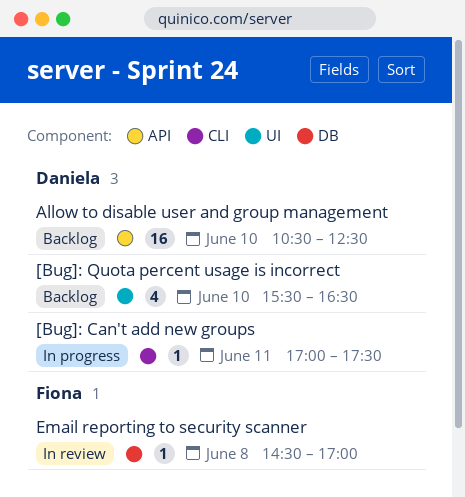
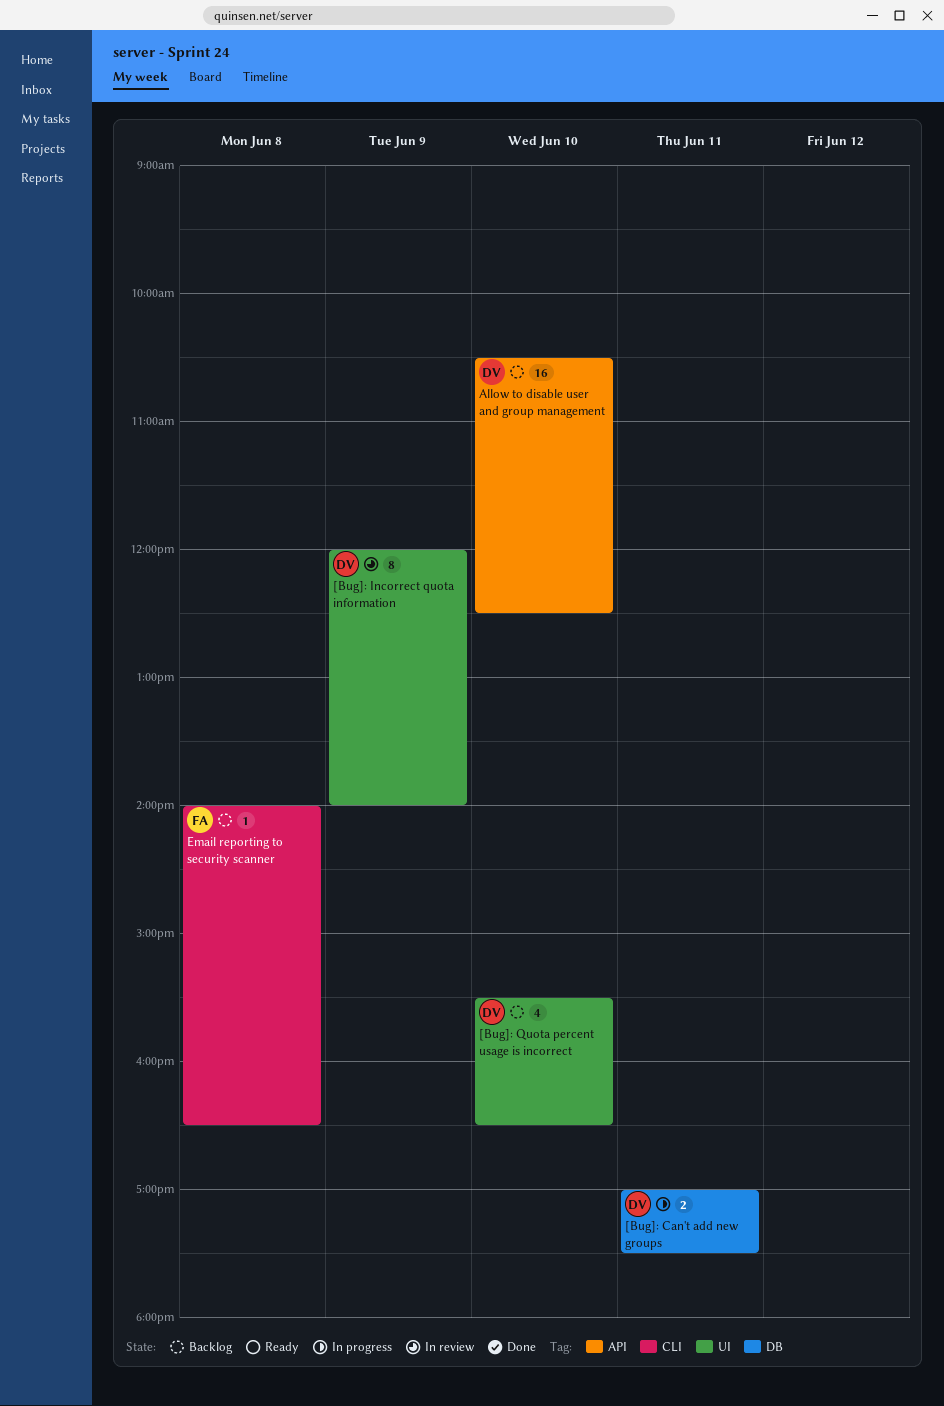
[Bug]: Can't add new groups, label: CLI -> DB
[Bug]: Can't add new groups, estimate: 1 -> 2
[Bug]: Incorrect quota information: none -> present
Email reporting to security scanner, status: In review -> Backlog
Email reporting to security scanner, label: DB -> CLI
Email reporting to security scanner, begins: 14:30 -> 14:00
Email reporting to security scanner, ends: 17:00 -> 16:30

